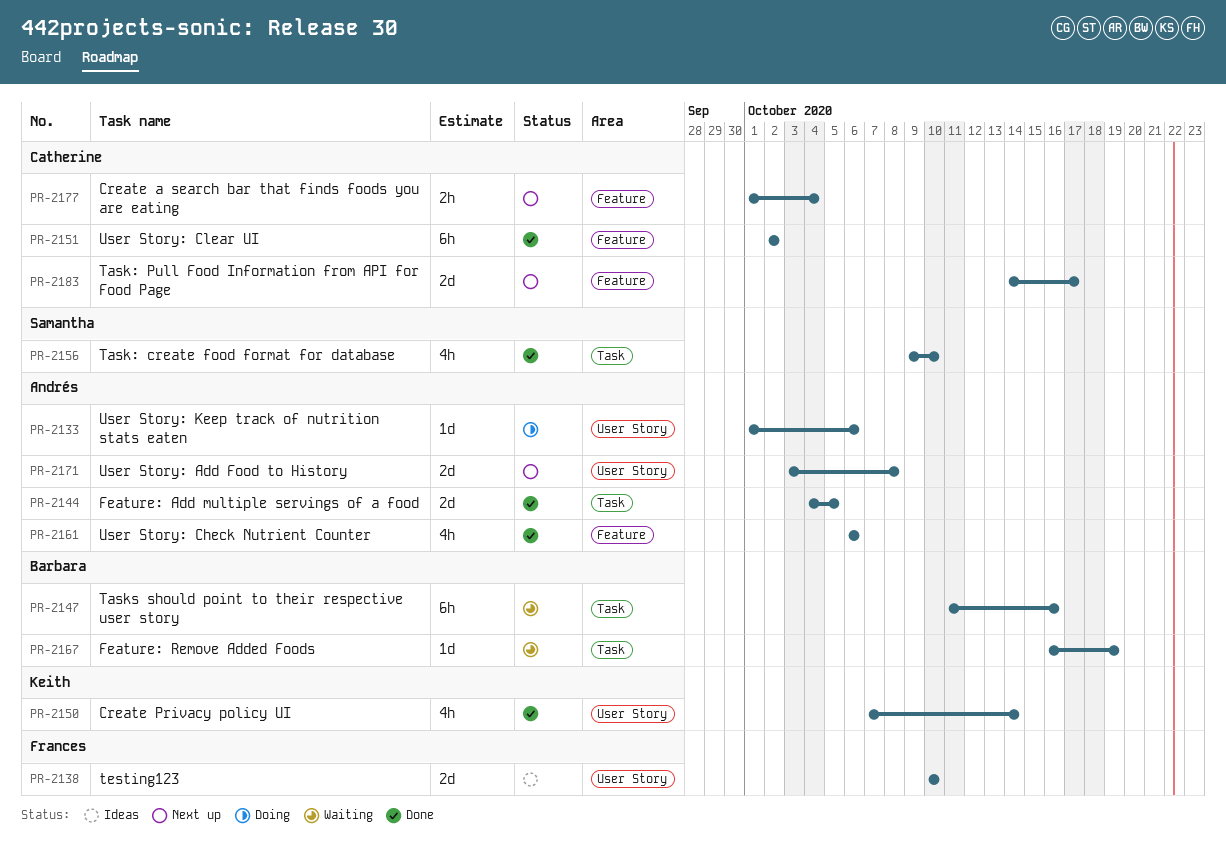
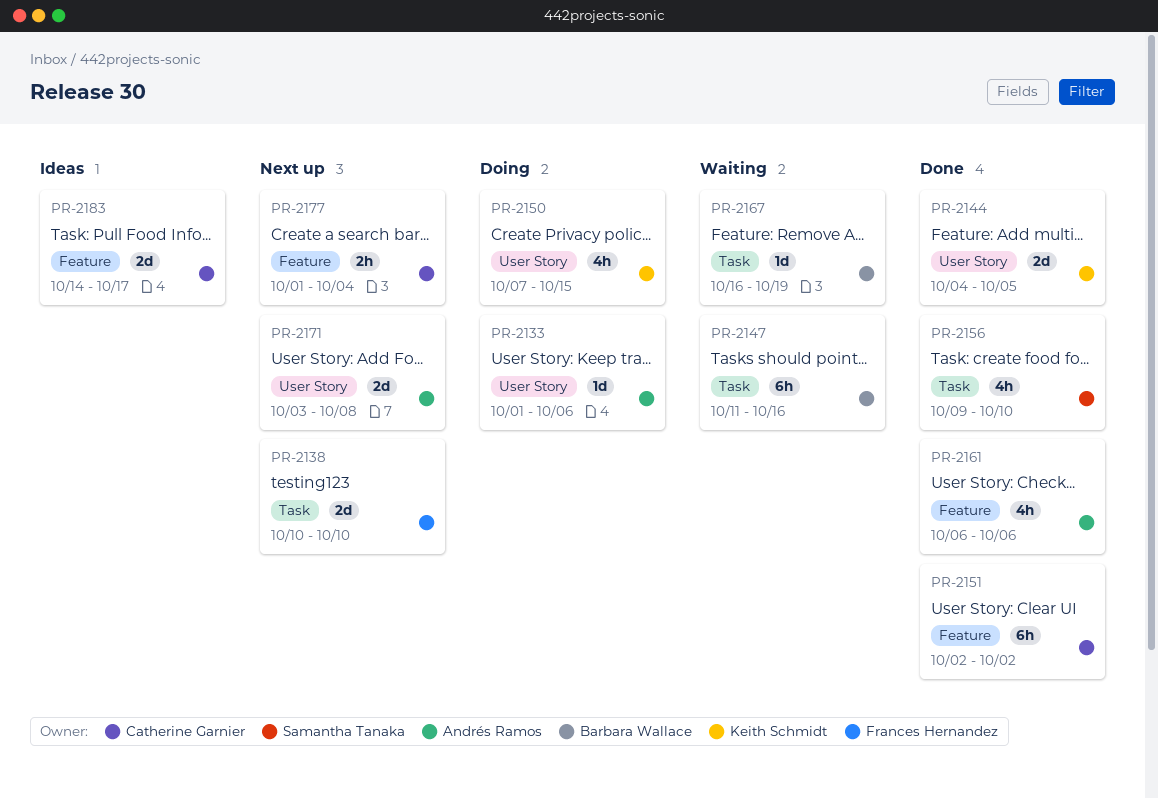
PR-2138, status: Ideas -> Next up
PR-2138, label: User Story -> Task
PR-2144, owner: Andrés Ramos -> Keith Schmidt
PR-2144, label: Task -> User Story
PR-2150, status: Done -> Doing
PR-2150, due: Oct 14 -> Oct 15
PR-2183, status: Next up -> Ideas

